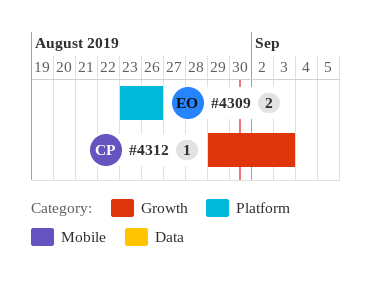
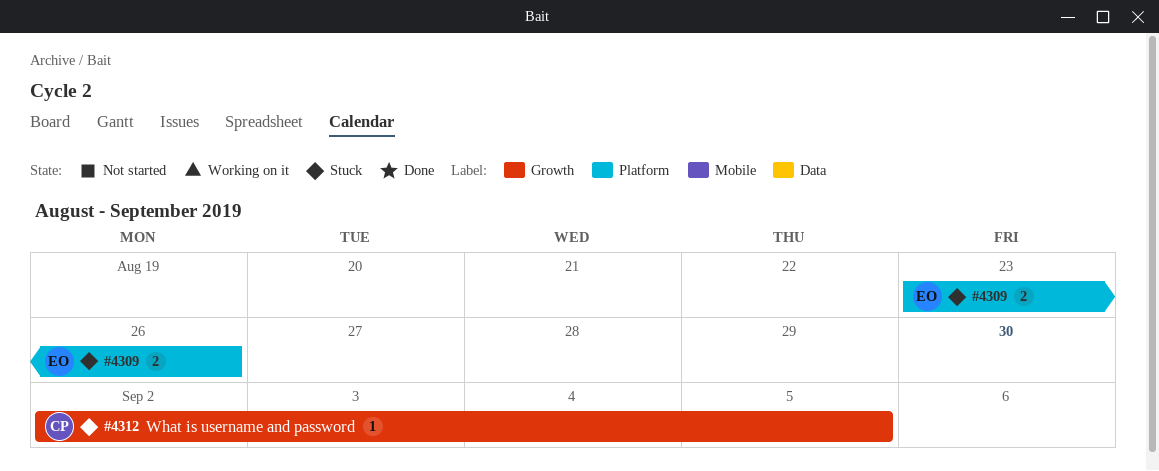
#4312, start: Aug 29 -> Sep 2
#4312, due: Sep 3 -> Sep 5

